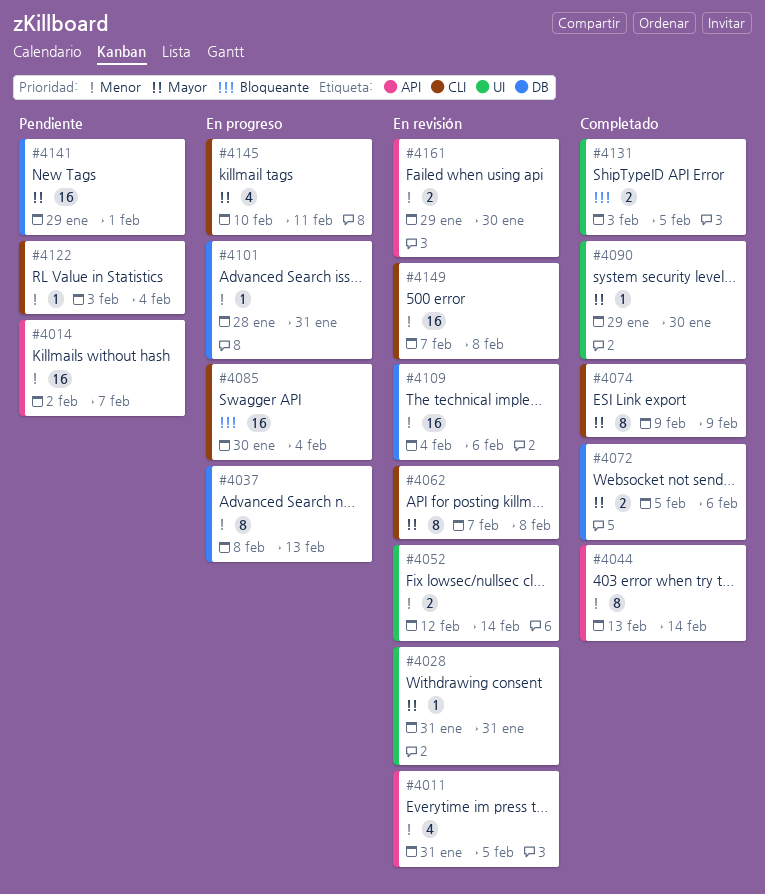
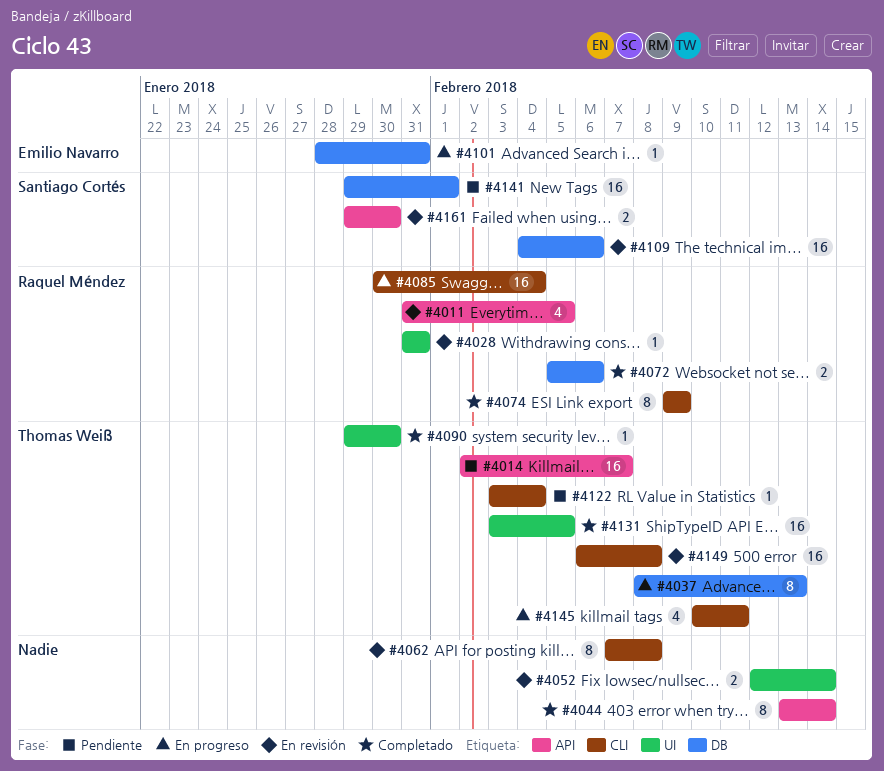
#4131, estimate: 2 -> 16
#4149, start: Feb 7 -> Feb 6

